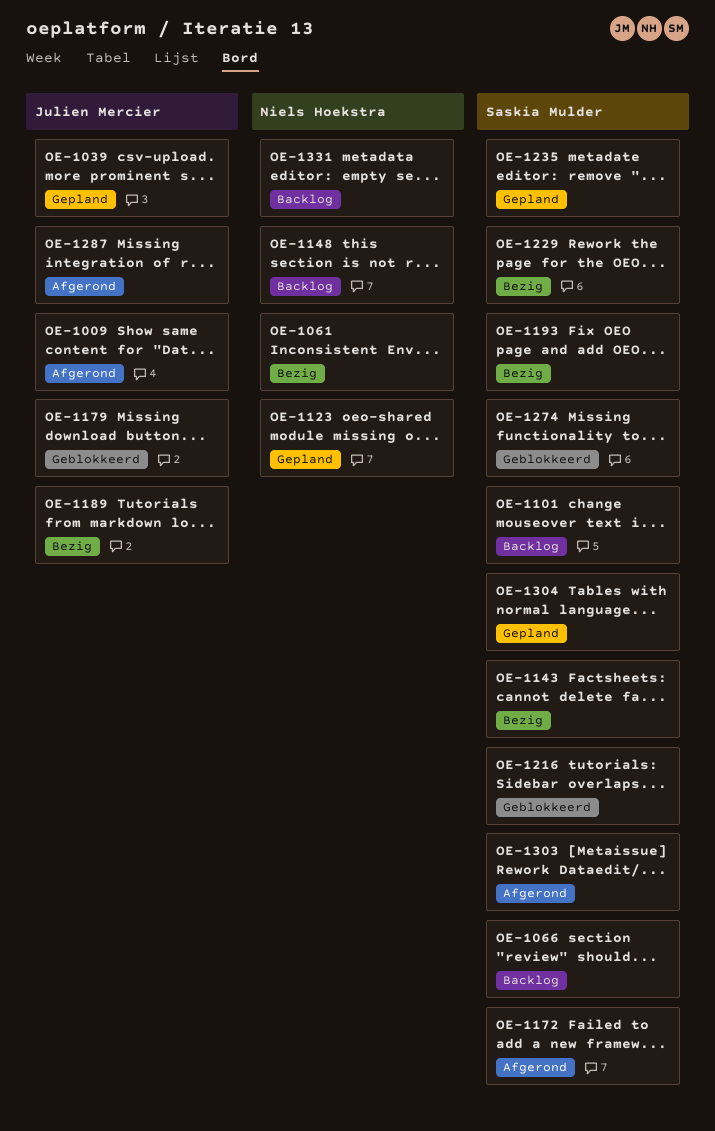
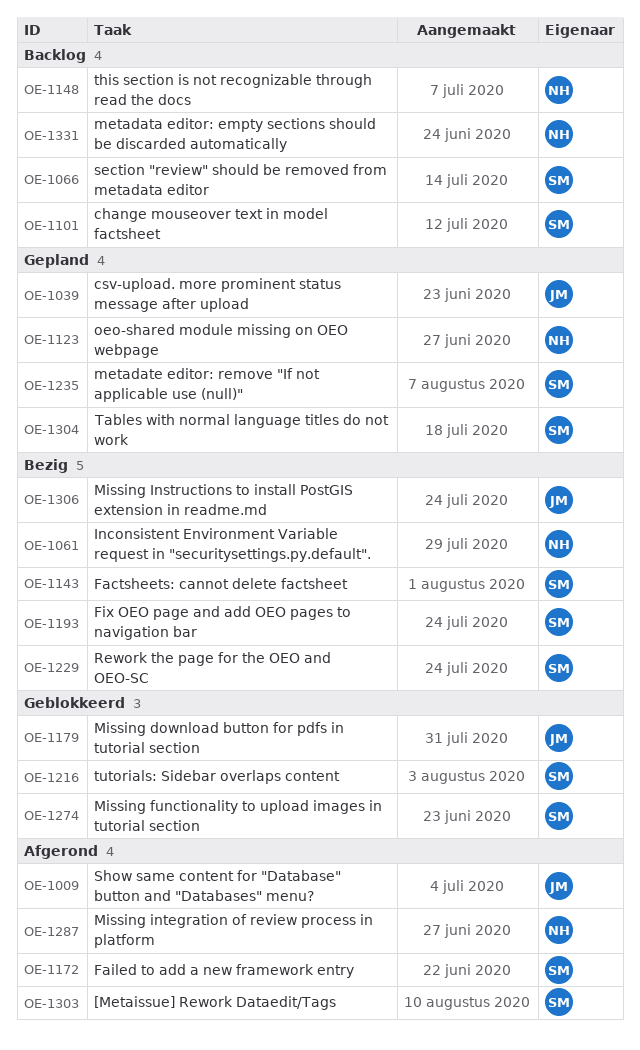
OE-1189: present -> none
OE-1287, owner: Julien Mercier -> Niels Hoekstra
OE-1306: none -> present

